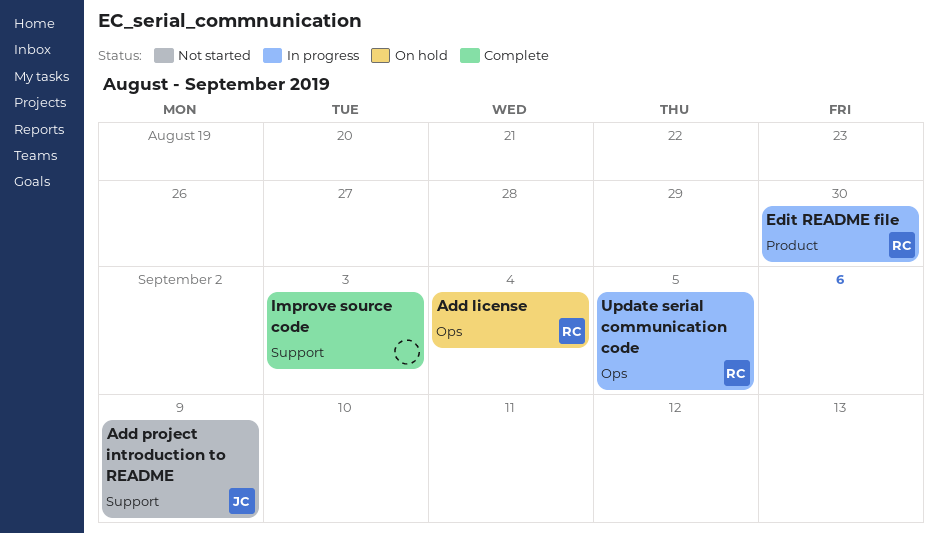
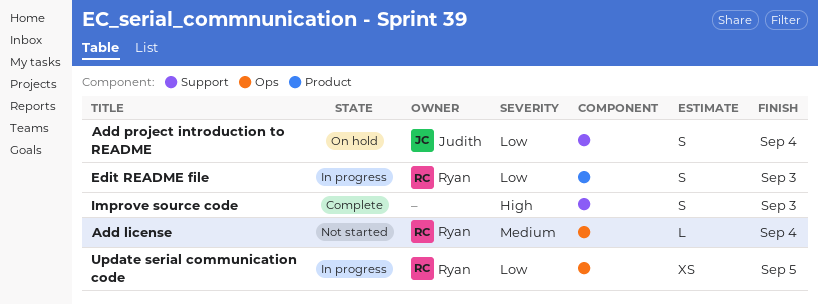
Add license, status: On hold -> Not started
Add project introduction to README, status: Not started -> On hold
Add project introduction to README, due: Sep 9 -> Sep 4
Edit README file, due: Aug 30 -> Sep 3

